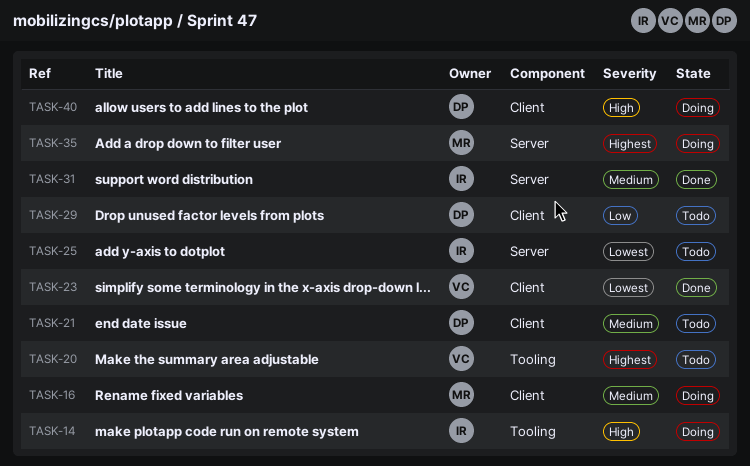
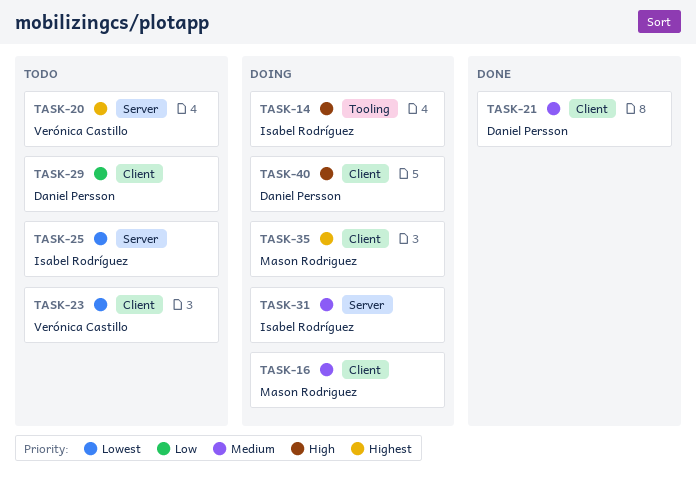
TASK-20, label: Tooling -> Server
TASK-21, status: Todo -> Done
TASK-23, status: Done -> Todo
TASK-31, status: Done -> Doing
TASK-35, label: Server -> Client

